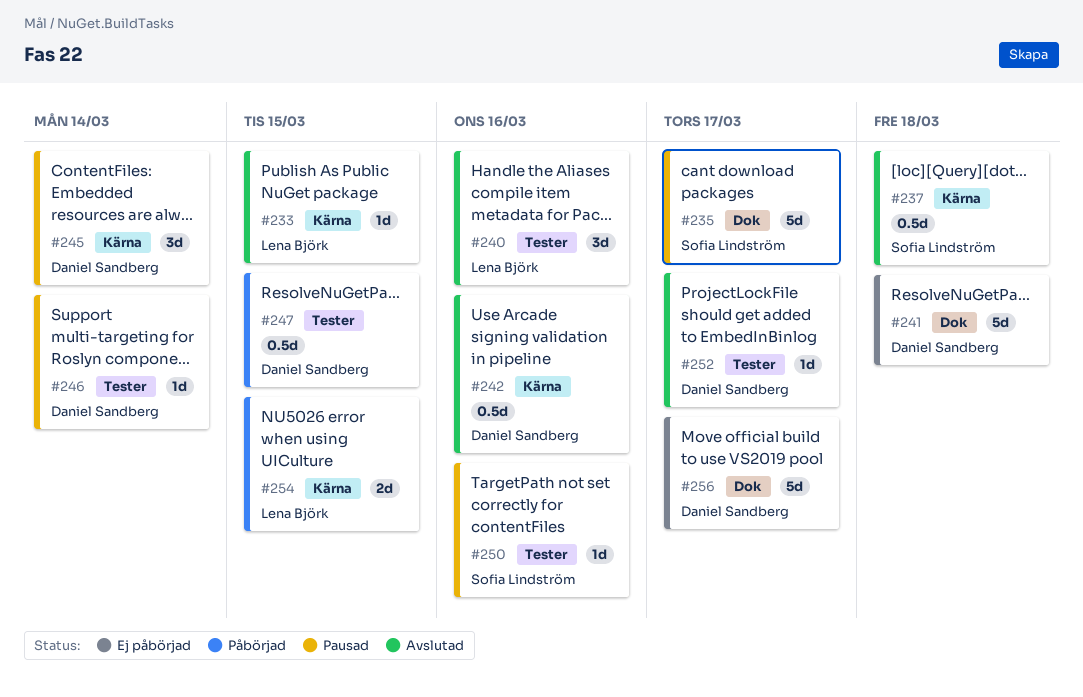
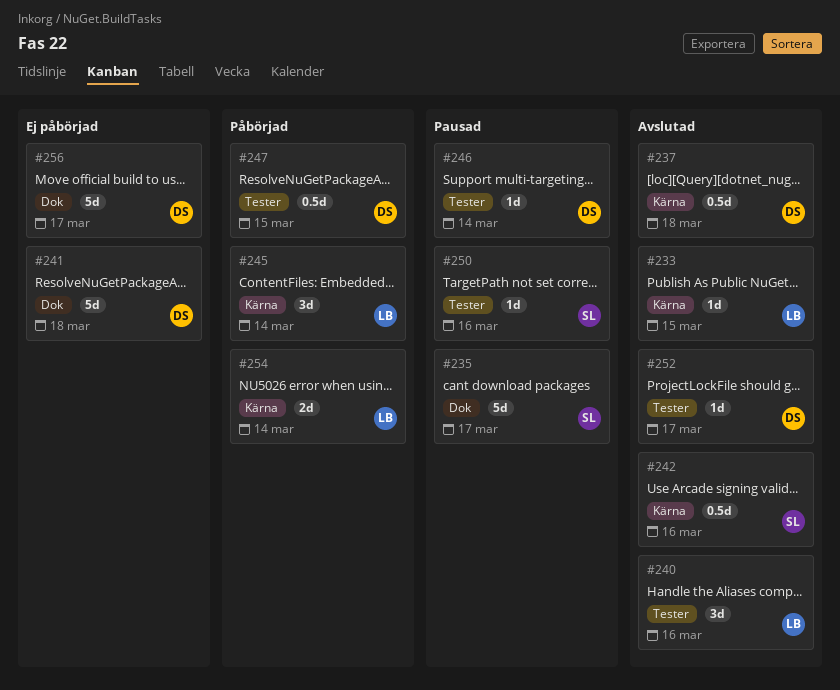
#237, owner: Sofia Lindström -> Daniel Sandberg
#242, owner: Daniel Sandberg -> Sofia Lindström
#245, status: Pausad -> Påbörjad
#245, owner: Daniel Sandberg -> Lena Björk
#254, due: Mar 15 -> Mar 14

